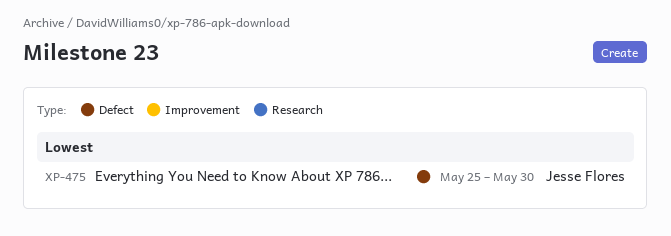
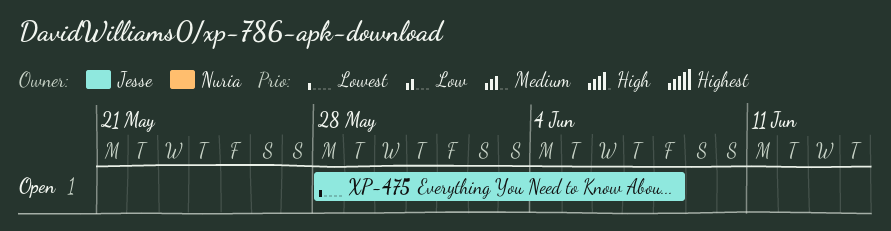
XP-475, start: May 25 -> May 28
XP-475, due: May 30 -> Jun 8

